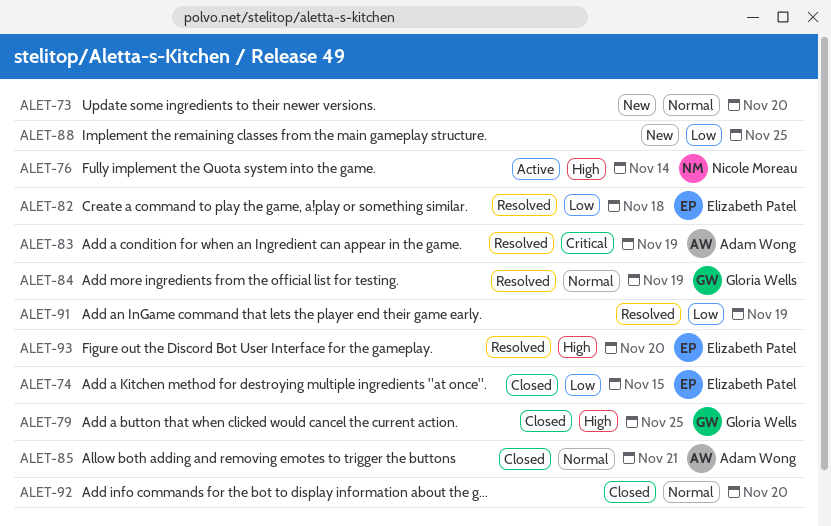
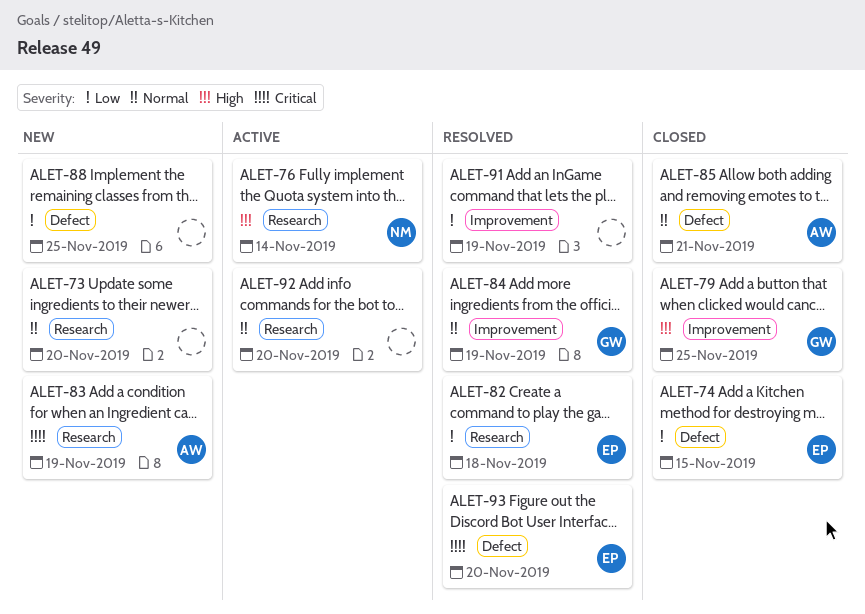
ALET-83, status: Resolved -> New
ALET-92, status: Closed -> Active
ALET-93, priority: High -> Critical

